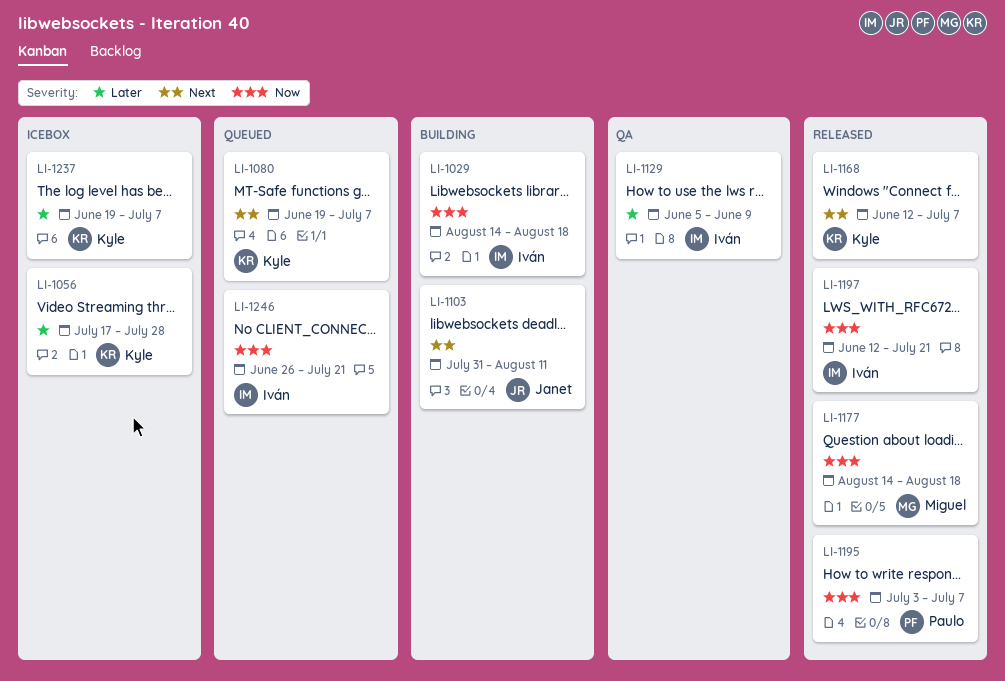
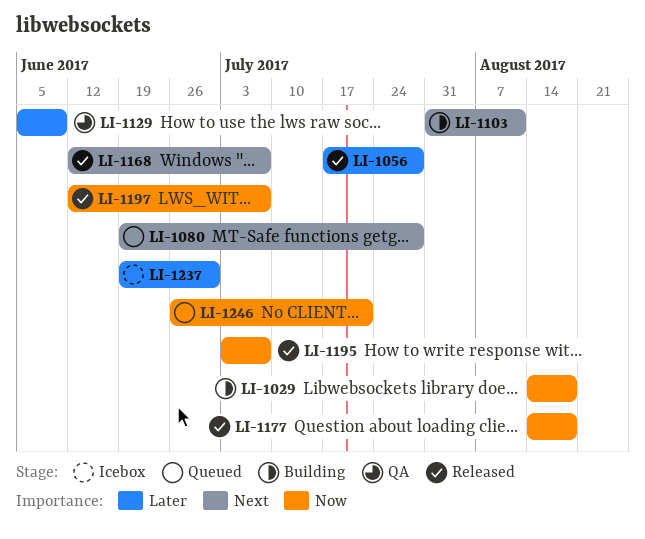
LI-1056, status: Icebox -> Released
LI-1080, due: Jul 7 -> Jul 28
LI-1197, due: Jul 21 -> Jul 7
LI-1237, due: Jul 7 -> Jun 30

